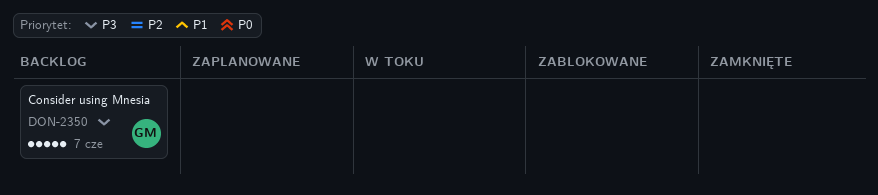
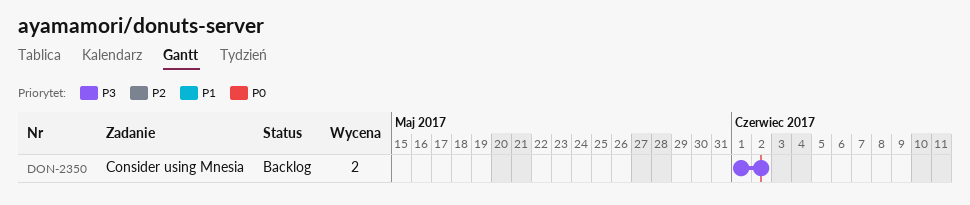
DON-2350, estimate: 5 -> 2
DON-2350, due: Jun 7 -> Jun 2

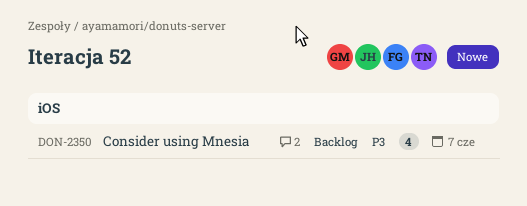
DON-2350, estimate: 2 -> 4
DON-2350, due: Jun 2 -> Jun 7

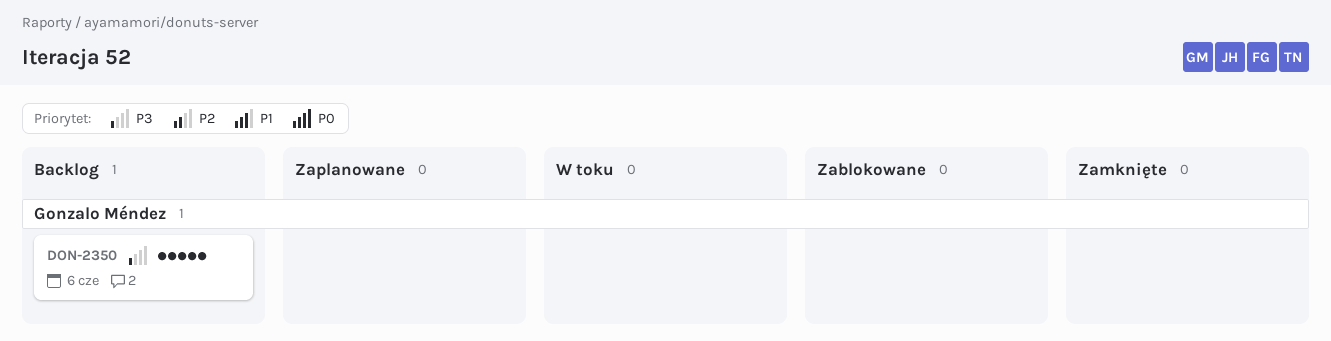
DON-2350, estimate: 4 -> 5
DON-2350, due: Jun 7 -> Jun 6

